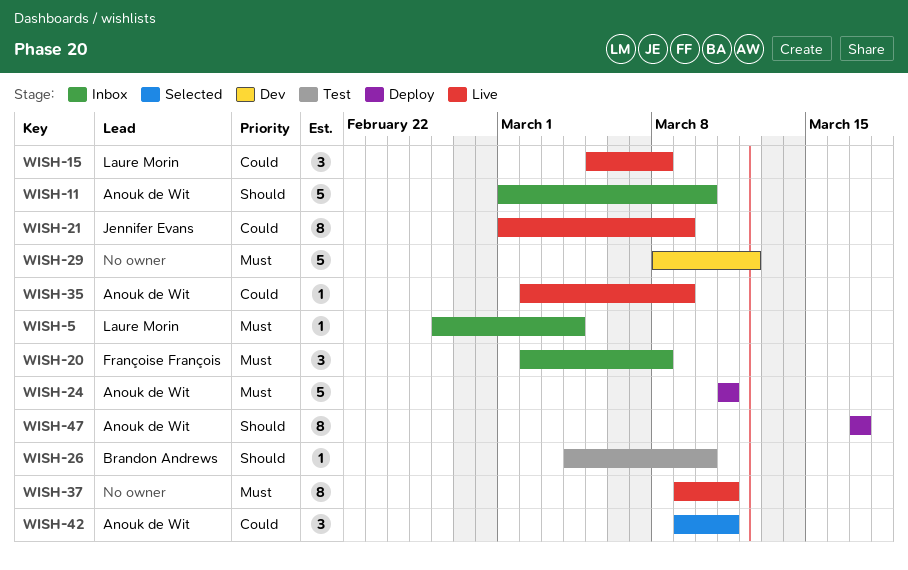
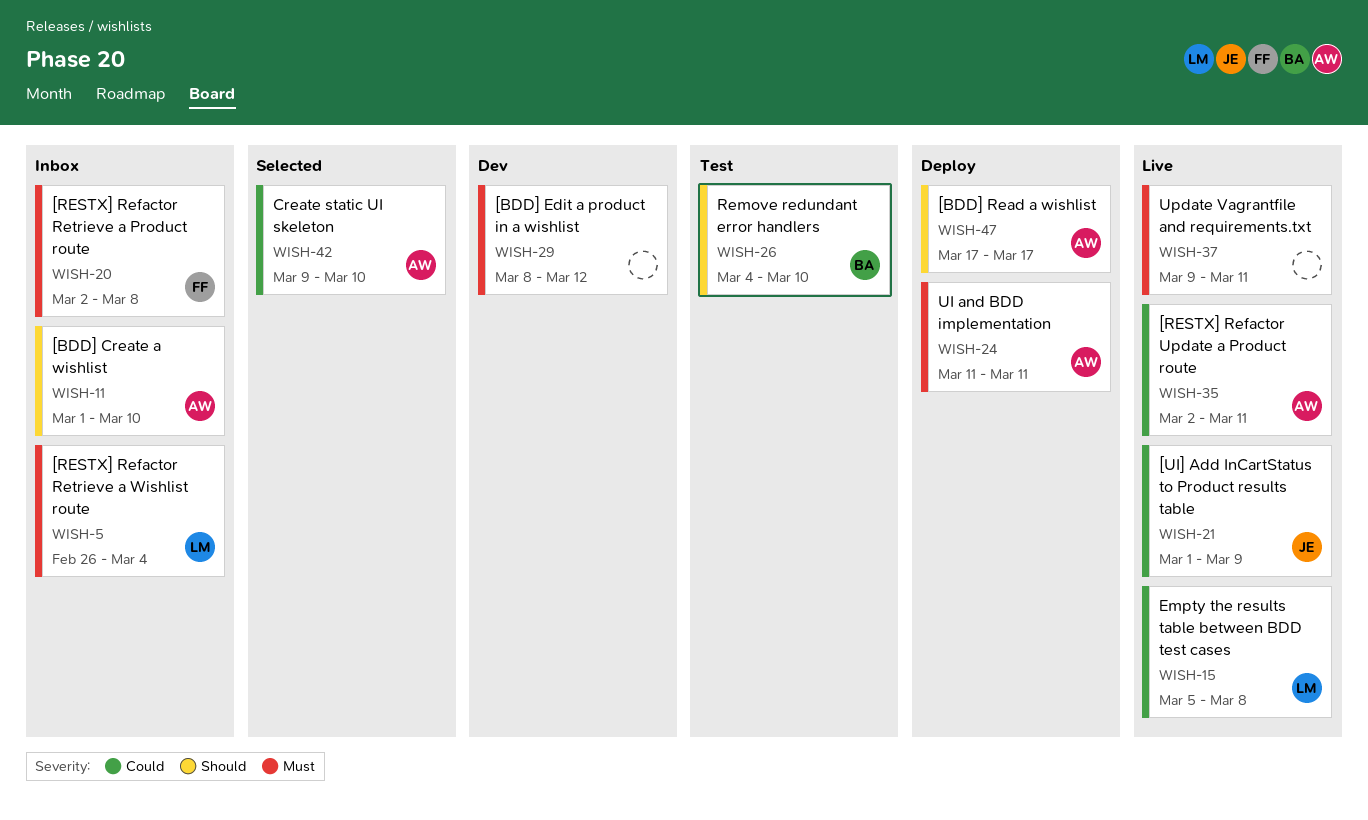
WISH-35, due: Mar 9 -> Mar 11
WISH-42, due: Mar 11 -> Mar 10

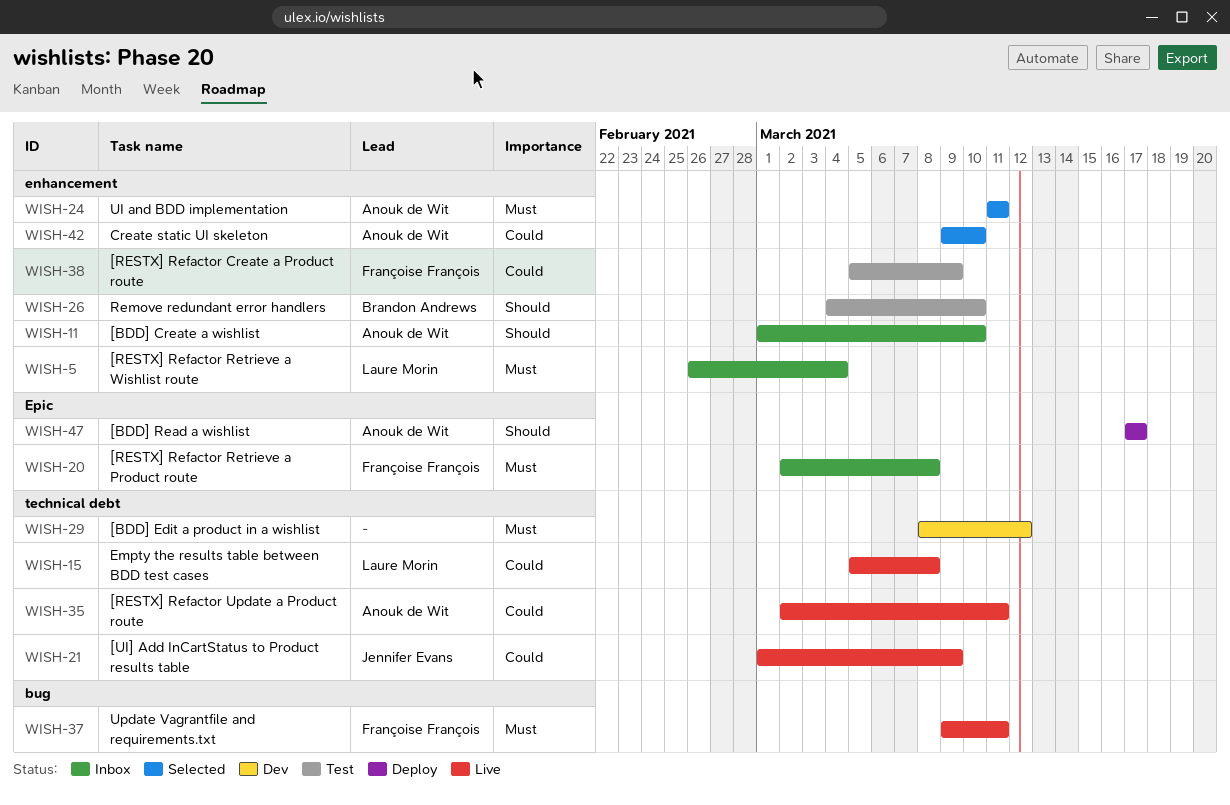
WISH-24, status: Deploy -> Selected
WISH-37, owner: none -> Françoise François
WISH-38: none -> present

